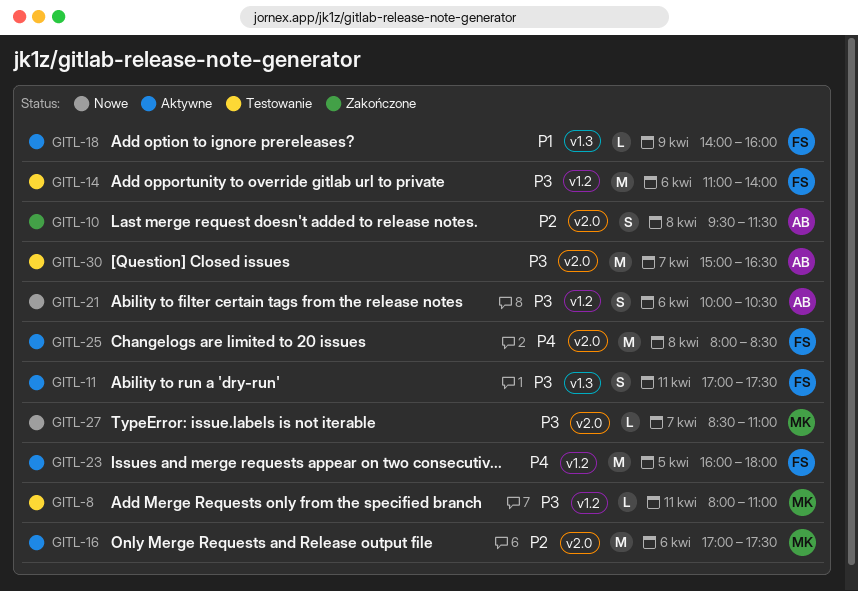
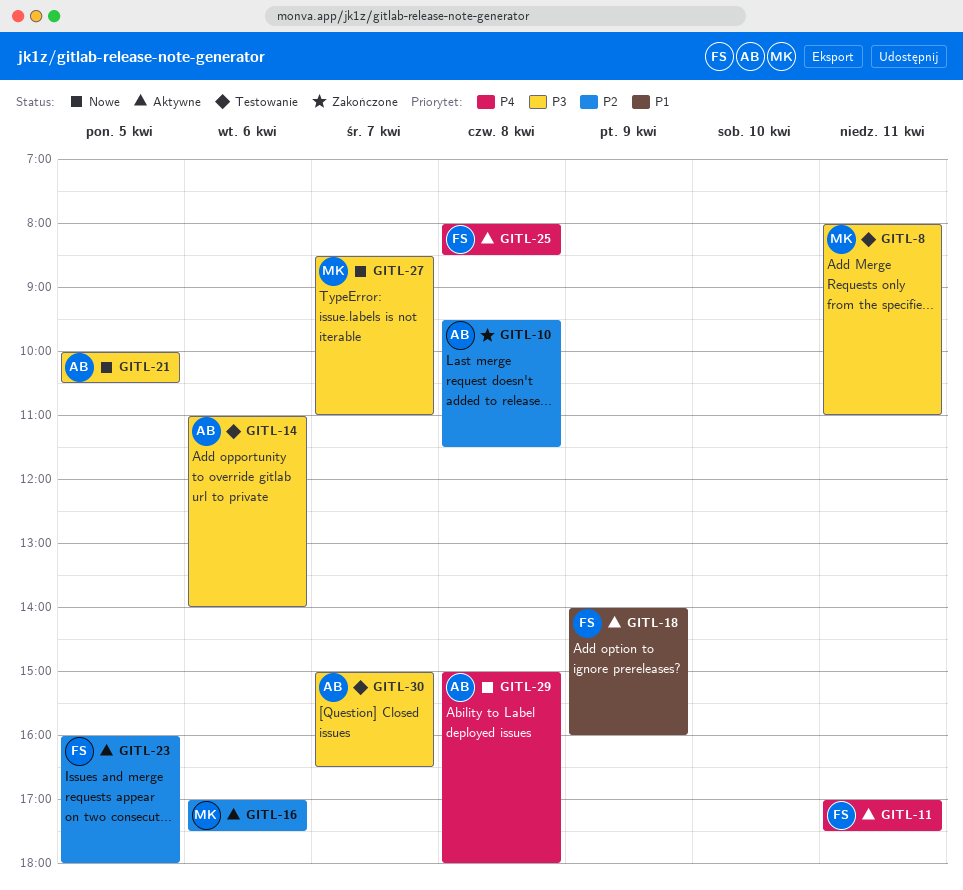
GITL-11, priority: P3 -> P4
GITL-14, owner: FS -> AB
GITL-21, day: Apr 6 -> Apr 5
GITL-23, priority: P4 -> P2
GITL-29: none -> present

